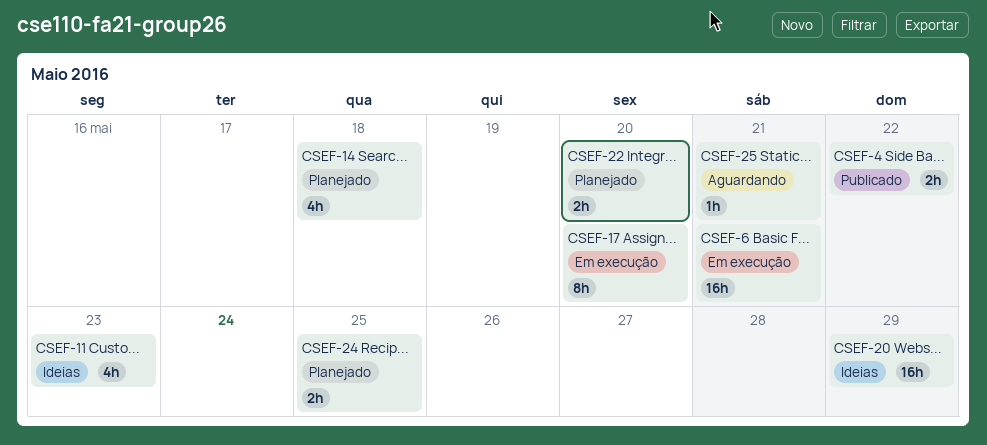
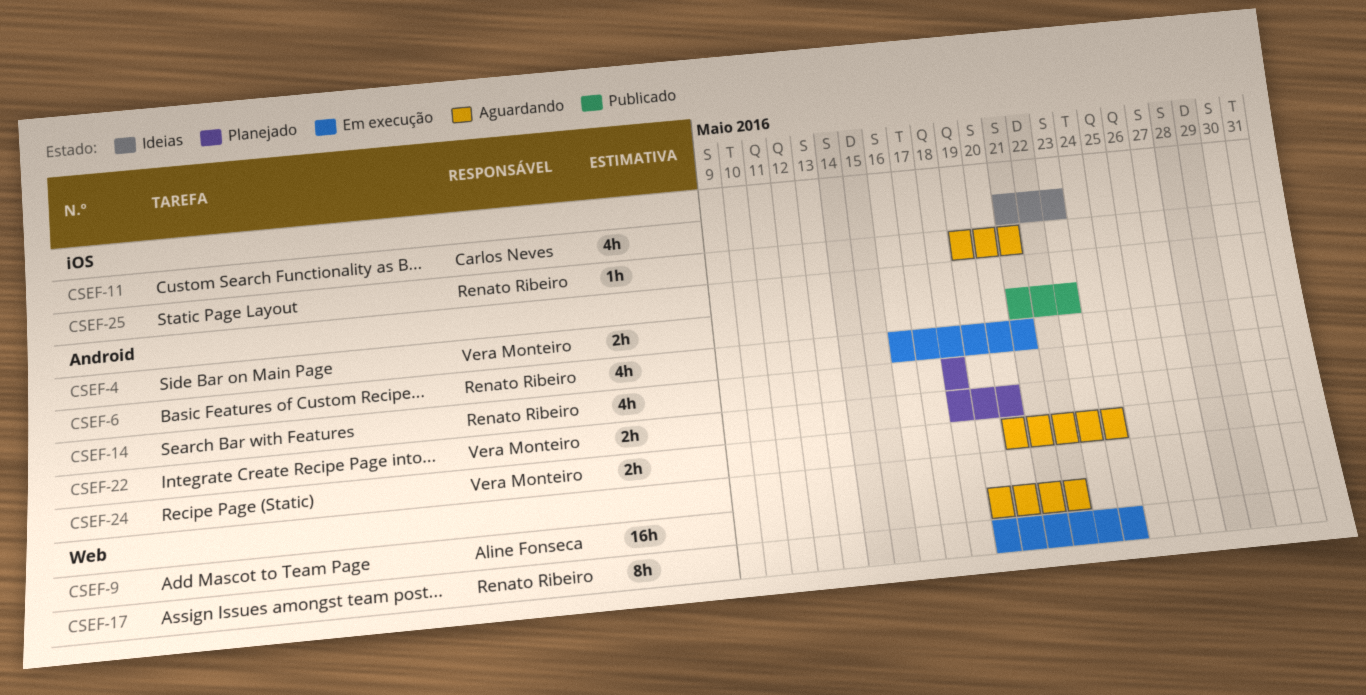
CSEF-4, due: May 22 -> May 23
CSEF-6, estimate: 16h -> 4h
CSEF-9: none -> present
CSEF-17, due: May 20 -> May 24
CSEF-20: present -> none
CSEF-24, status: Planejado -> Aguardando
CSEF-24, due: May 25 -> May 24

